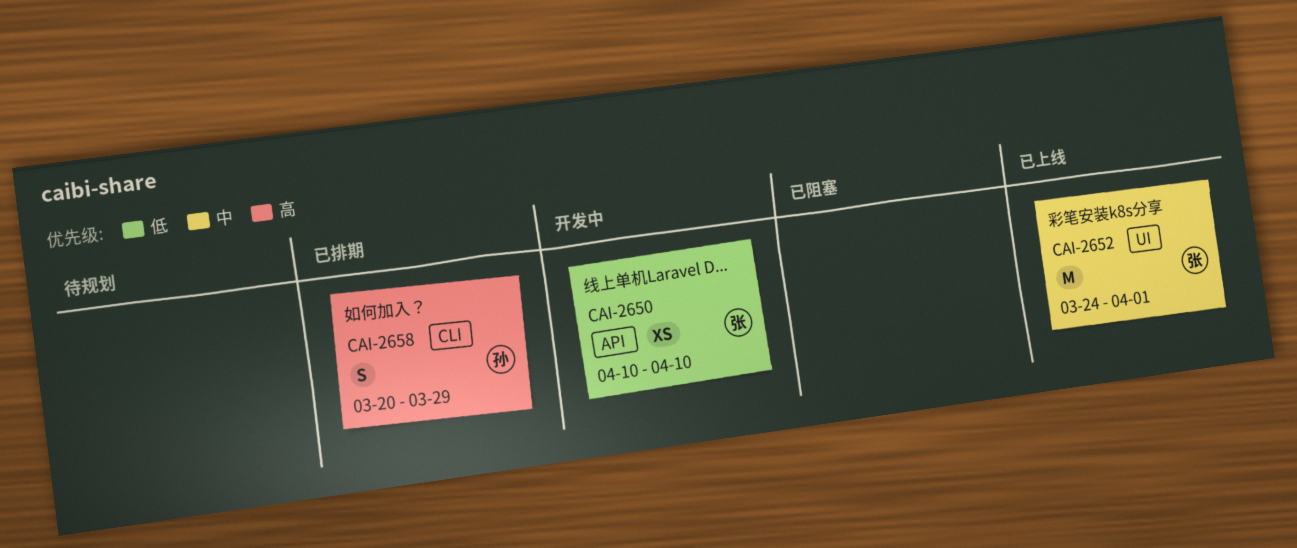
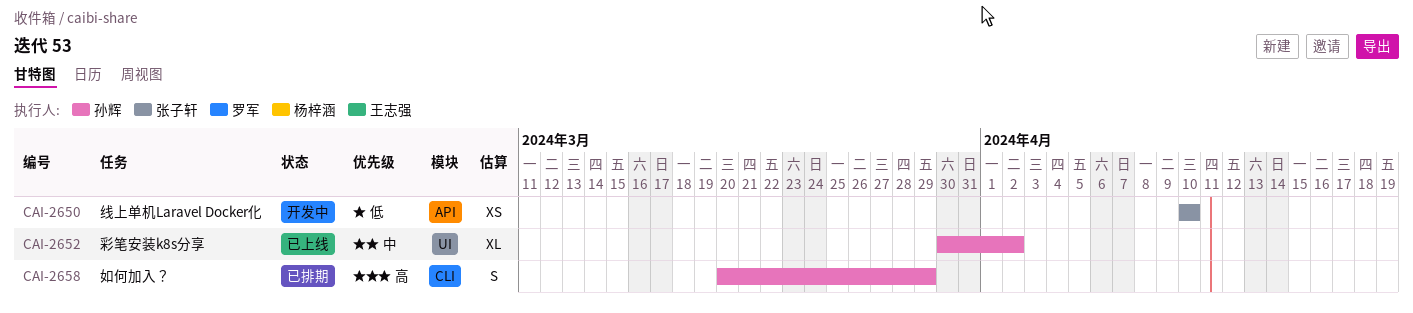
CAI-2652, owner: 张子轩 -> 孙辉
CAI-2652, estimate: M -> XL
CAI-2652, start: Mar 24 -> Mar 30
CAI-2652, due: Apr 1 -> Apr 2

